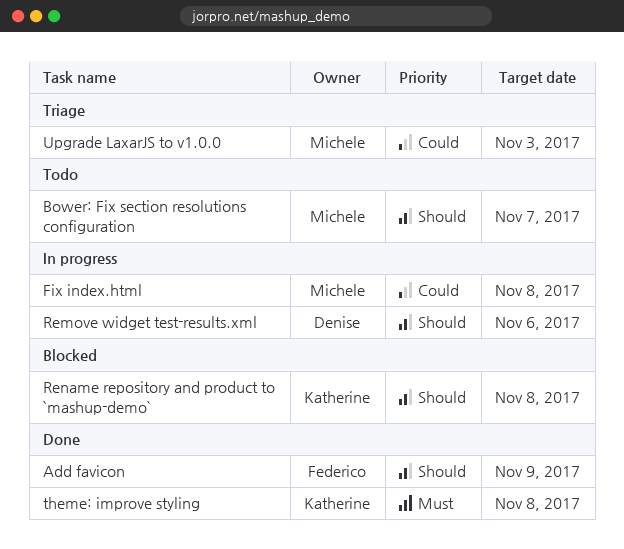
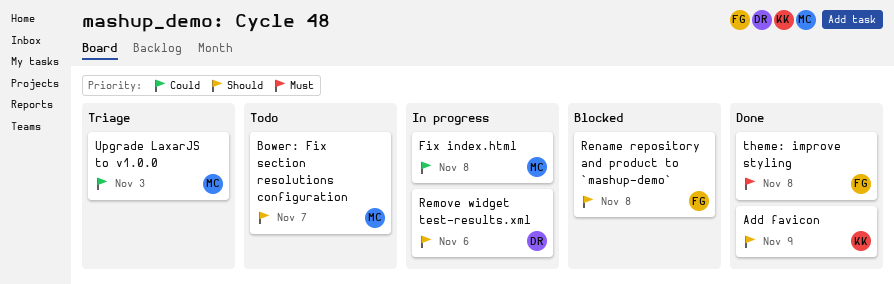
Add favicon, owner: Federico -> Katherine
Rename repository and product to `mashup-demo`, owner: Katherine -> Federico
theme: improve styling, owner: Katherine -> Federico

